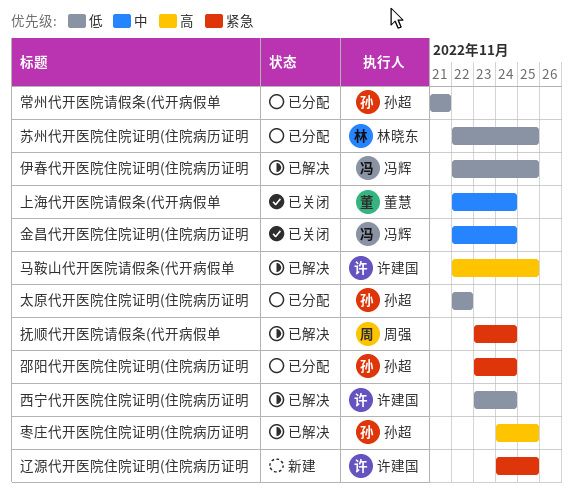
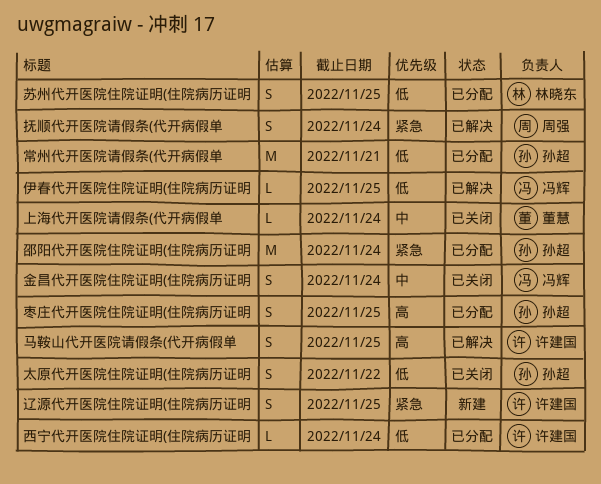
太原代开医院住院证明(住院病历证明, status: 已分配 -> 已关闭
枣庄代开医院住院证明(住院病历证明, status: 已解决 -> 已分配
西宁代开医院住院证明(住院病历证明, status: 已解决 -> 已分配

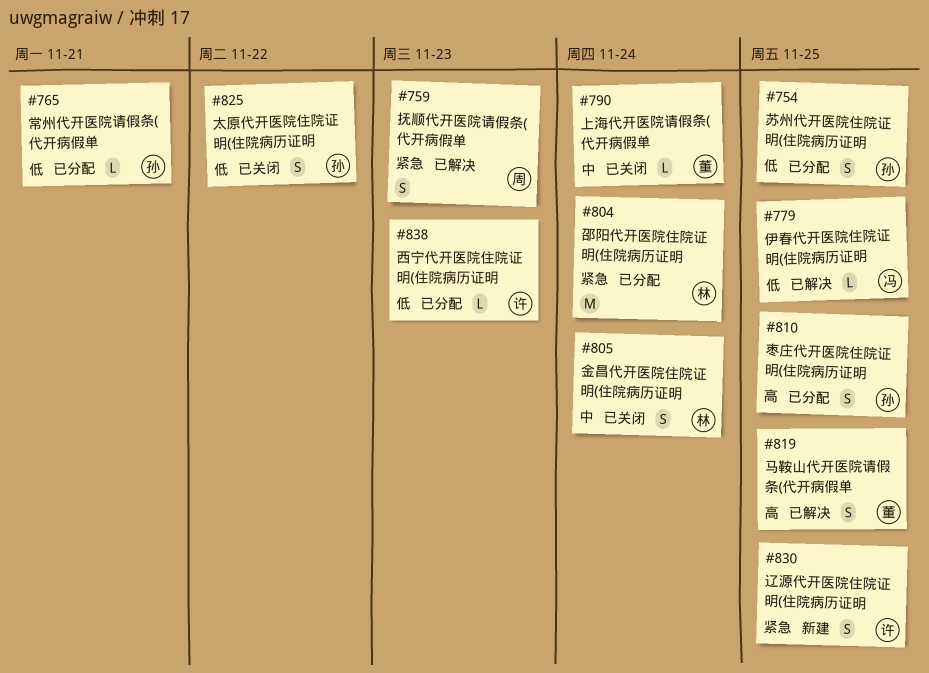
常州代开医院请假条(代开病假单, estimate: M -> L
抚顺代开医院请假条(代开病假单, due: Nov 24 -> Nov 23
苏州代开医院住院证明(住院病历证明, owner: 林晓东 -> 孙超
西宁代开医院住院证明(住院病历证明, due: Nov 24 -> Nov 23
邵阳代开医院住院证明(住院病历证明, owner: 孙超 -> 林晓东
金昌代开医院住院证明(住院病历证明, owner: 冯辉 -> 林晓东
马鞍山代开医院请假条(代开病假单, owner: 许建国 -> 董慧

